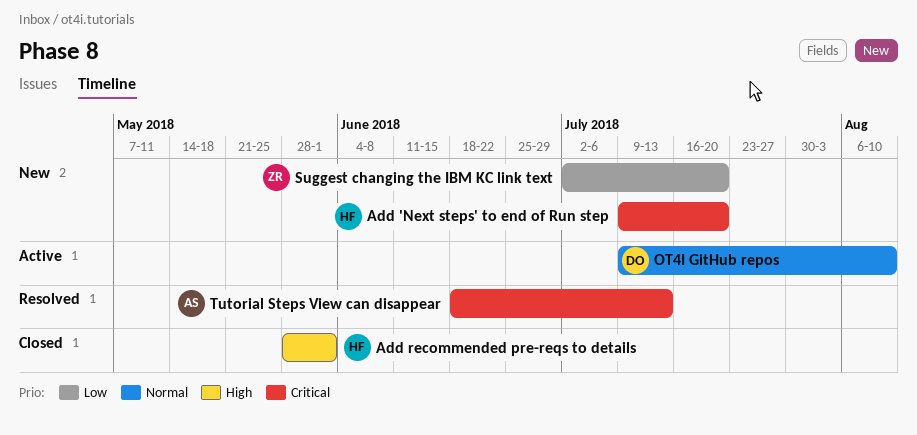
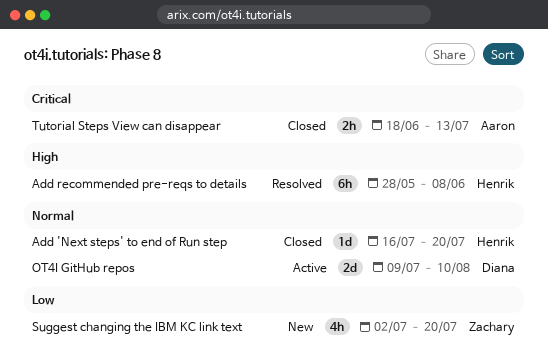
Add 'Next steps' to end of Run step, status: New -> Closed
Add 'Next steps' to end of Run step, priority: Critical -> Normal
Add 'Next steps' to end of Run step, start: Jul 9 -> Jul 16
Add recommended pre-reqs to details, status: Closed -> Resolved
Add recommended pre-reqs to details, due: Jun 1 -> Jun 8
Tutorial Steps View can disappear, status: Resolved -> Closed

